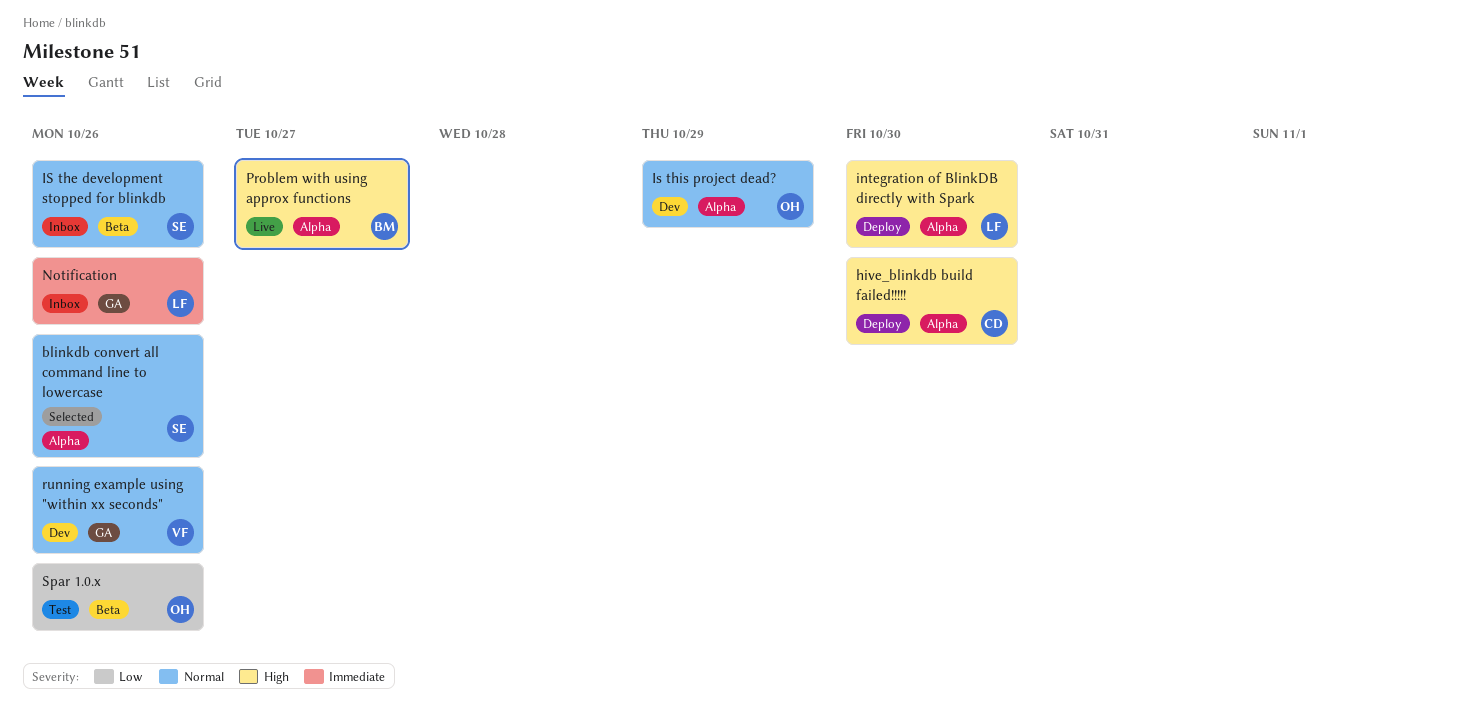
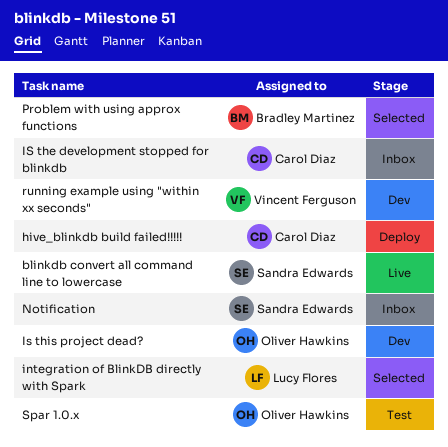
blinkdb convert all command line to lowercase, status: Selected -> Live
integration of BlinkDB directly with Spark, status: Deploy -> Selected
IS the development stopped for blinkdb, owner: Sandra Edwards -> Carol Diaz
Notification, owner: Lucy Flores -> Sandra Edwards
Problem with using approx functions, status: Live -> Selected

